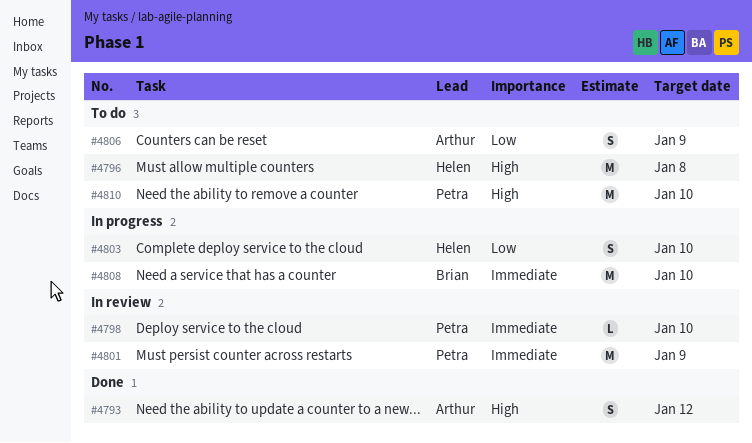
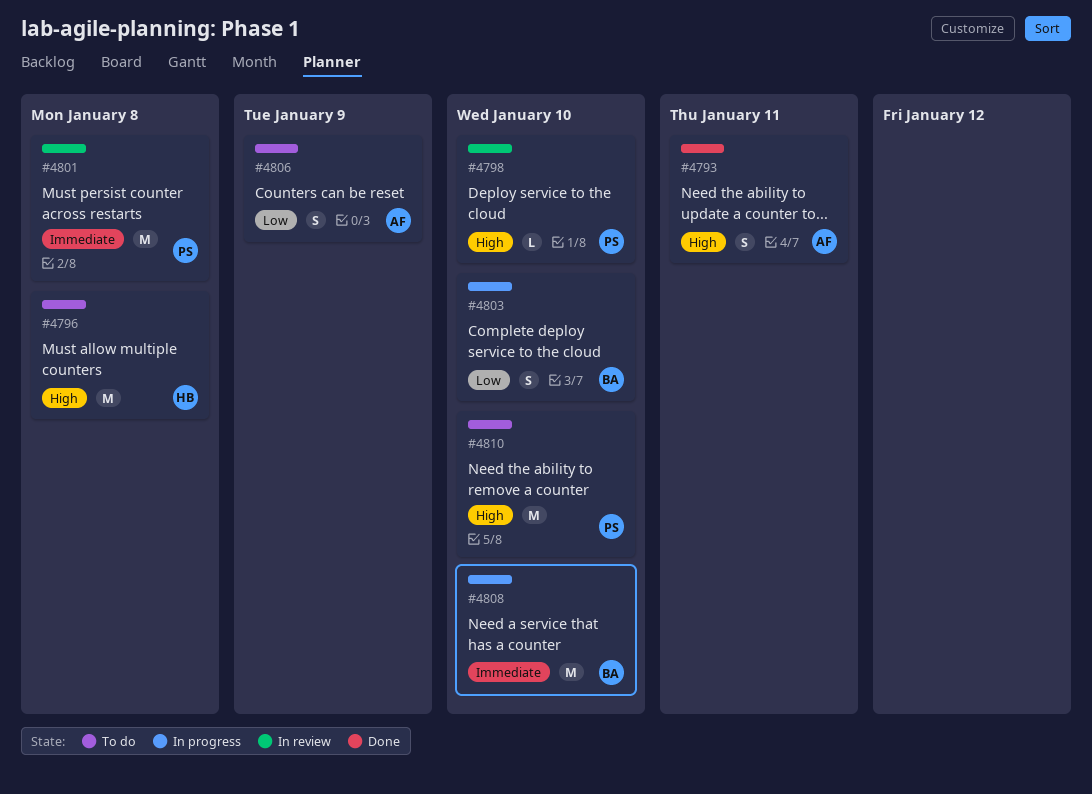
#4793, due: Jan 12 -> Jan 11
#4798, priority: Immediate -> High
#4801, due: Jan 9 -> Jan 8
#4803, owner: Helen -> Brian

